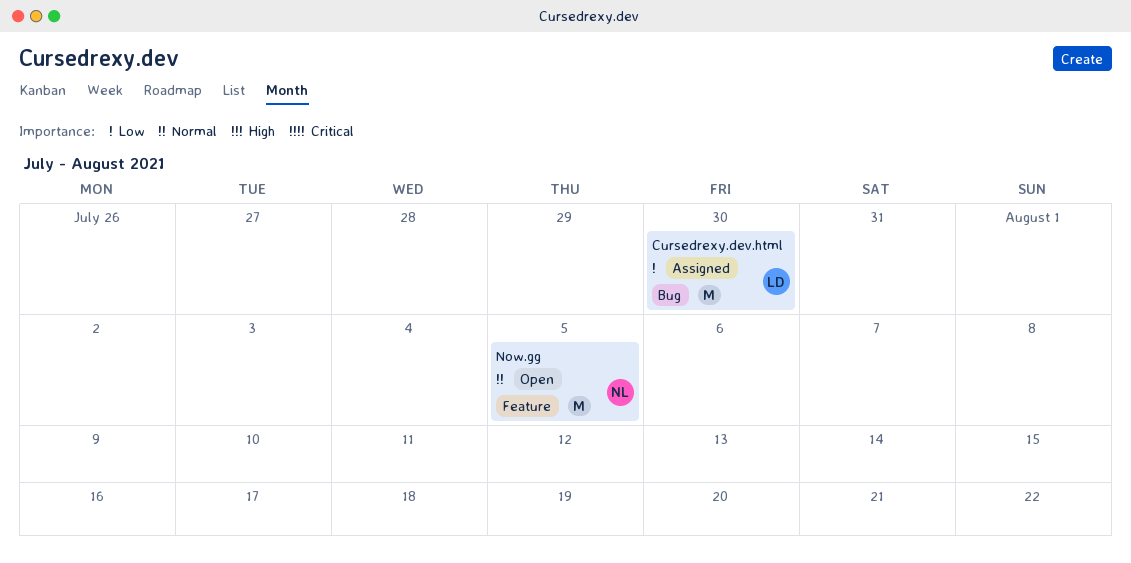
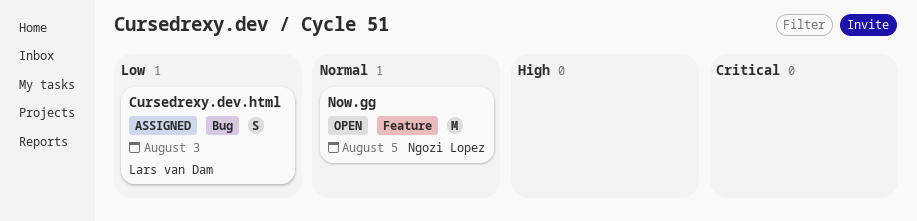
Cursedrexy.dev.html, estimate: M -> S
Cursedrexy.dev.html, due: Jul 30 -> Aug 3

